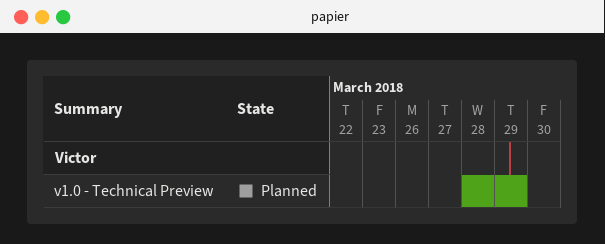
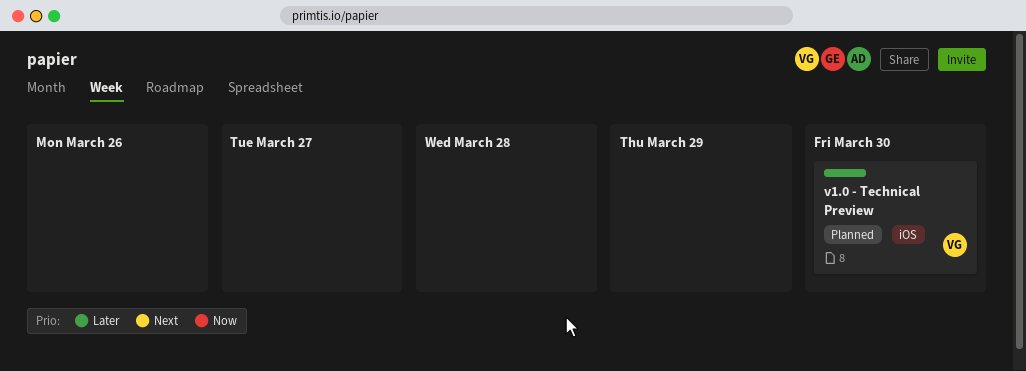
v1.0 - Technical Preview, due: Mar 29 -> Mar 30

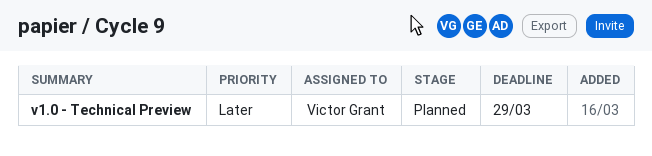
v1.0 - Technical Preview, due: Mar 30 -> Mar 29

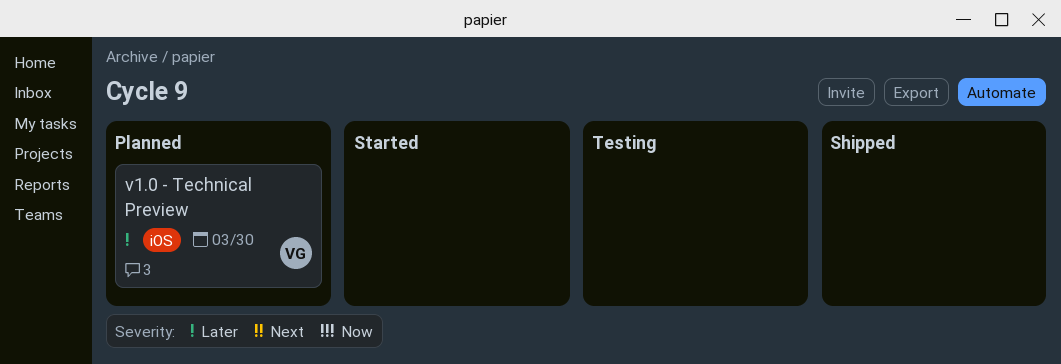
v1.0 - Technical Preview, due: Mar 29 -> Mar 30

